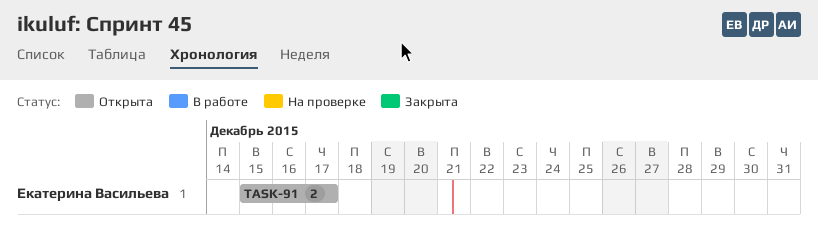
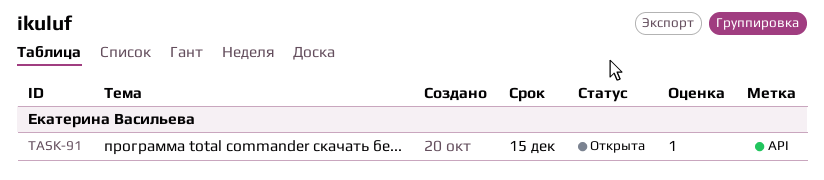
TASK-91, estimate: 2 -> 1
TASK-91, due: Dec 17 -> Dec 15

